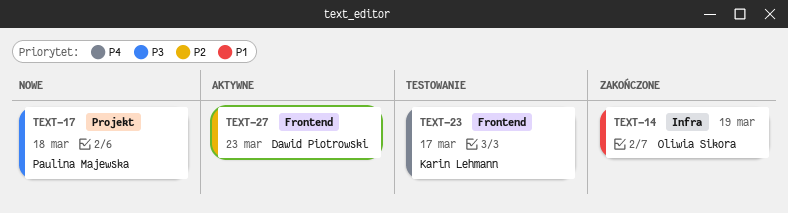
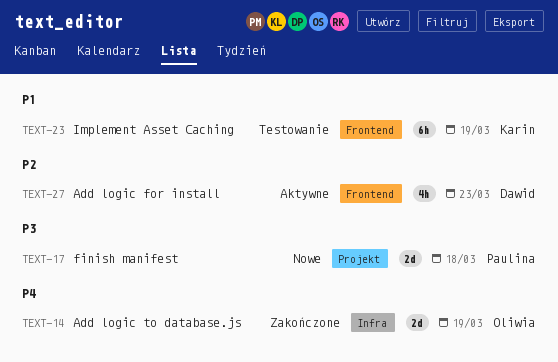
TEXT-14, priority: P1 -> P4
TEXT-23, priority: P4 -> P1
TEXT-23, due: Mar 17 -> Mar 19

